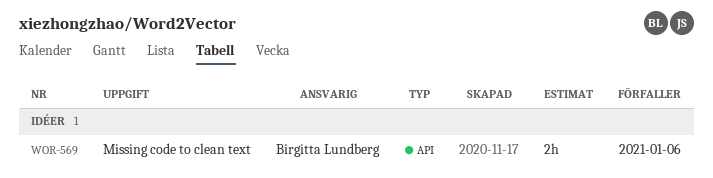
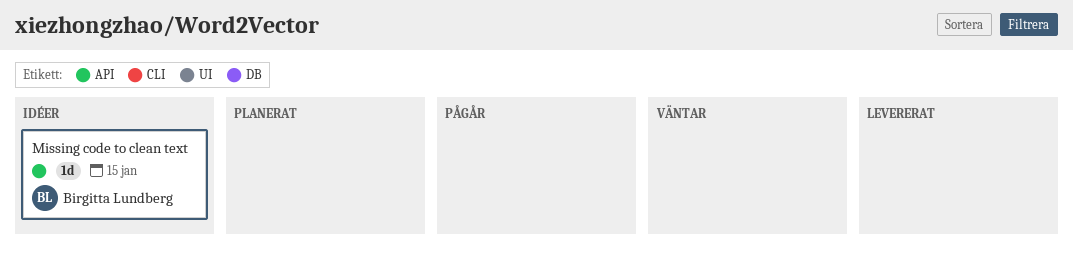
Missing code to clean text, estimate: 2h -> 1d
Missing code to clean text, due: Jan 6 -> Jan 15

